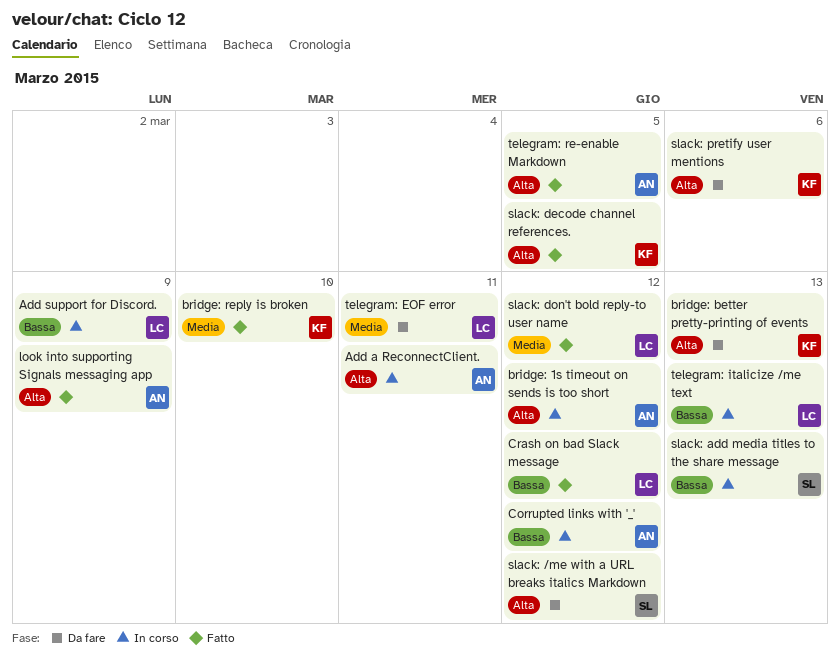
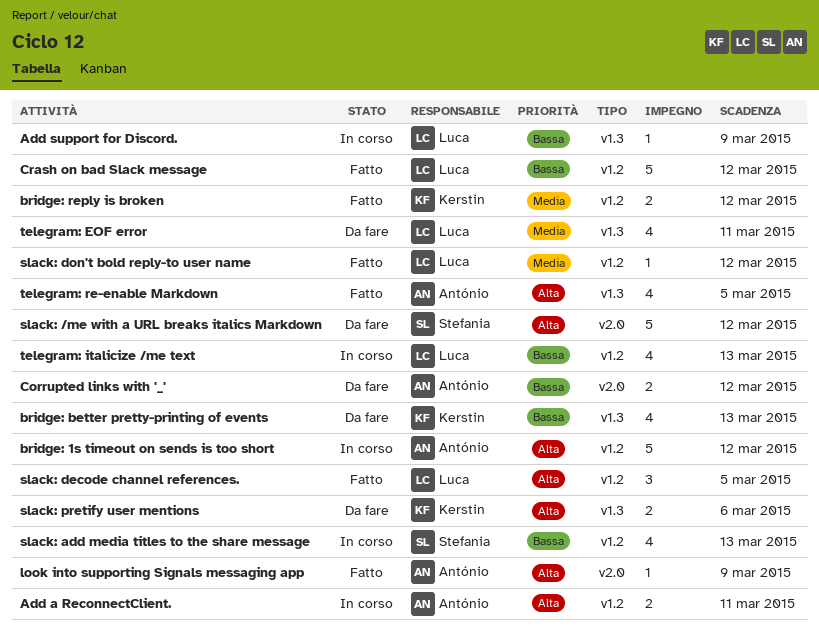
bridge: better pretty-printing of events, priority: Alta -> Bassa
bridge: reply is broken, due: Mar 10 -> Mar 12
Corrupted links with '_', status: In corso -> Da fare
slack: decode channel references., owner: Kerstin -> Luca

